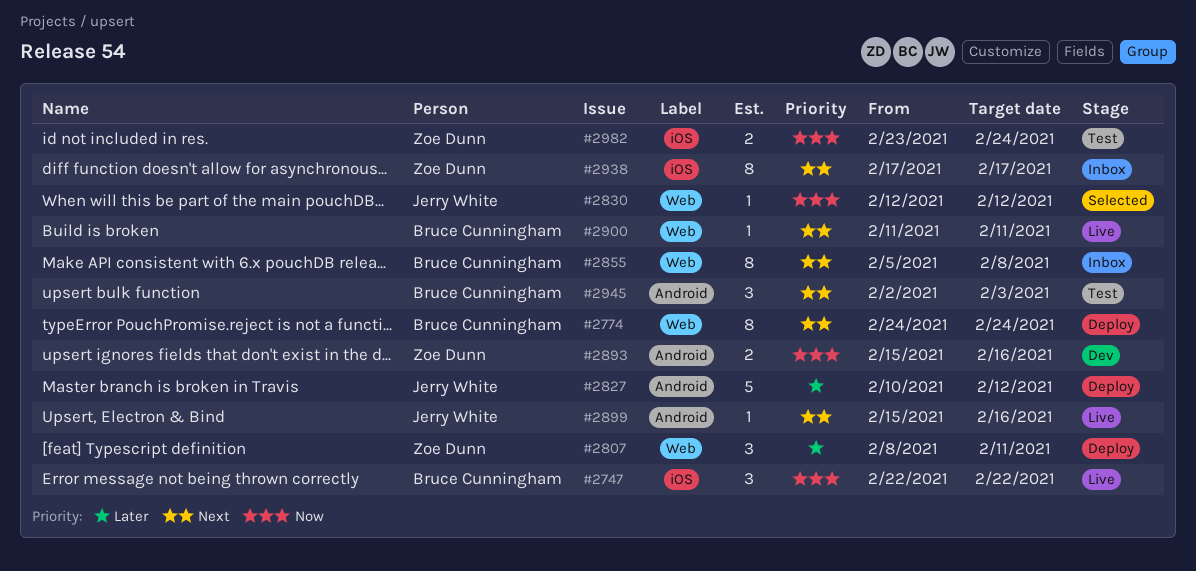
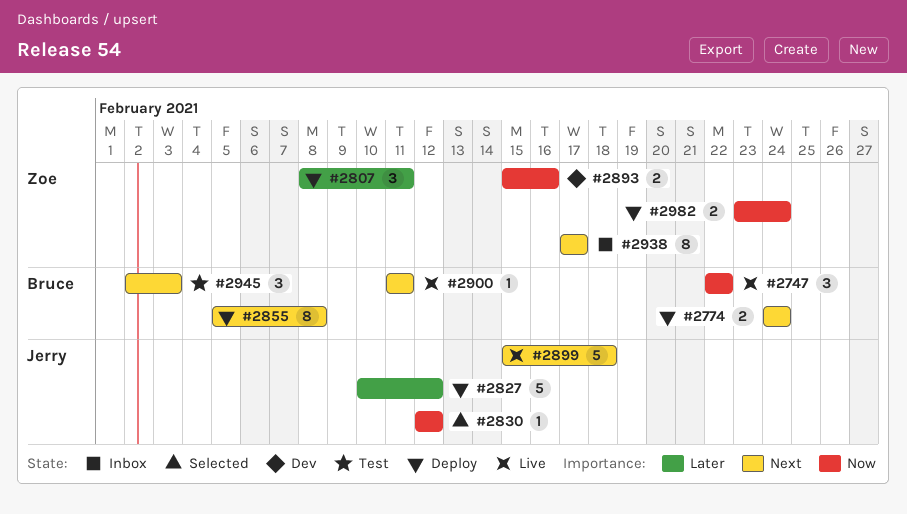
#2774, estimate: 8 -> 2
#2855, status: Inbox -> Deploy
#2899, estimate: 1 -> 5
#2899, due: Feb 16 -> Feb 18
#2982, status: Test -> Deploy

